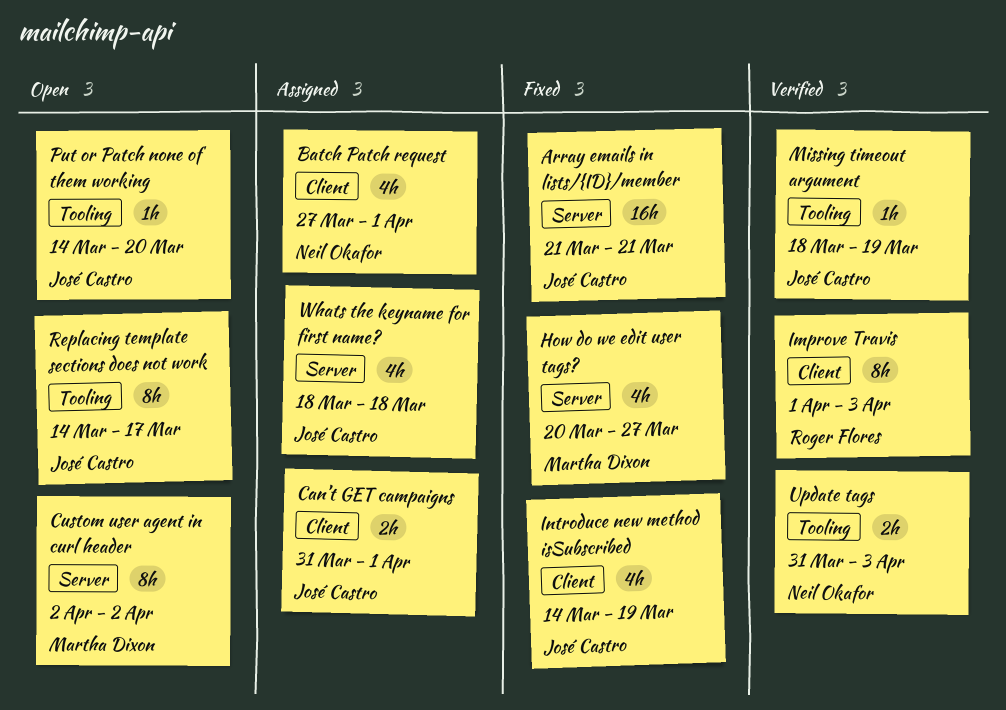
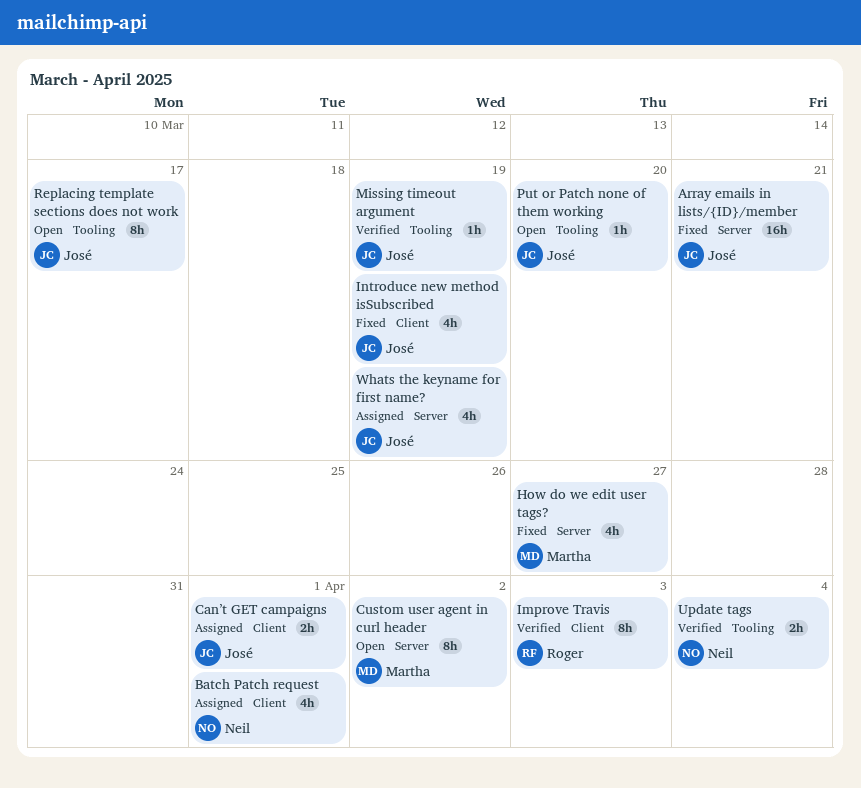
Update tags, due: Apr 3 -> Apr 4
Whats the keyname for first name?, due: Mar 18 -> Mar 19

